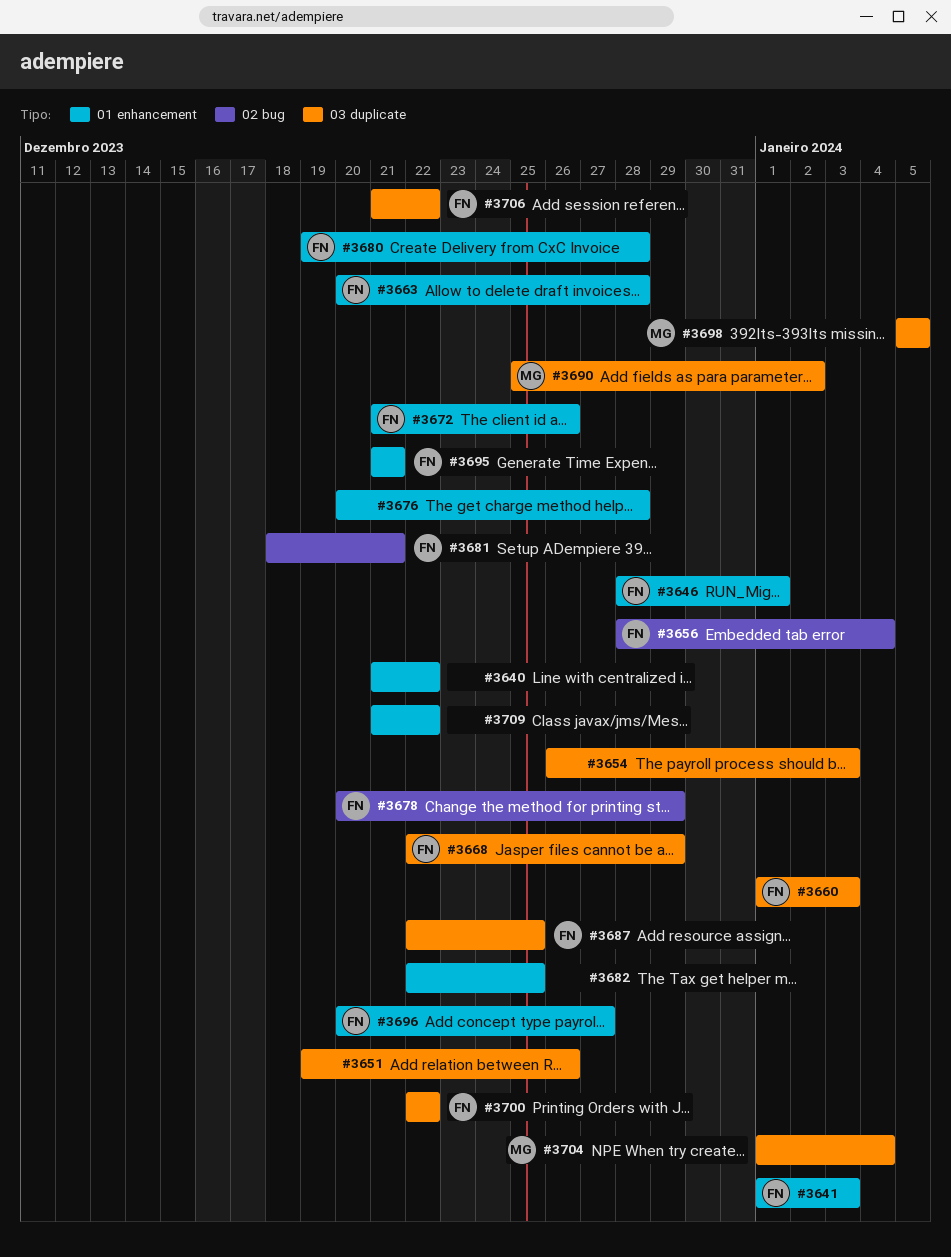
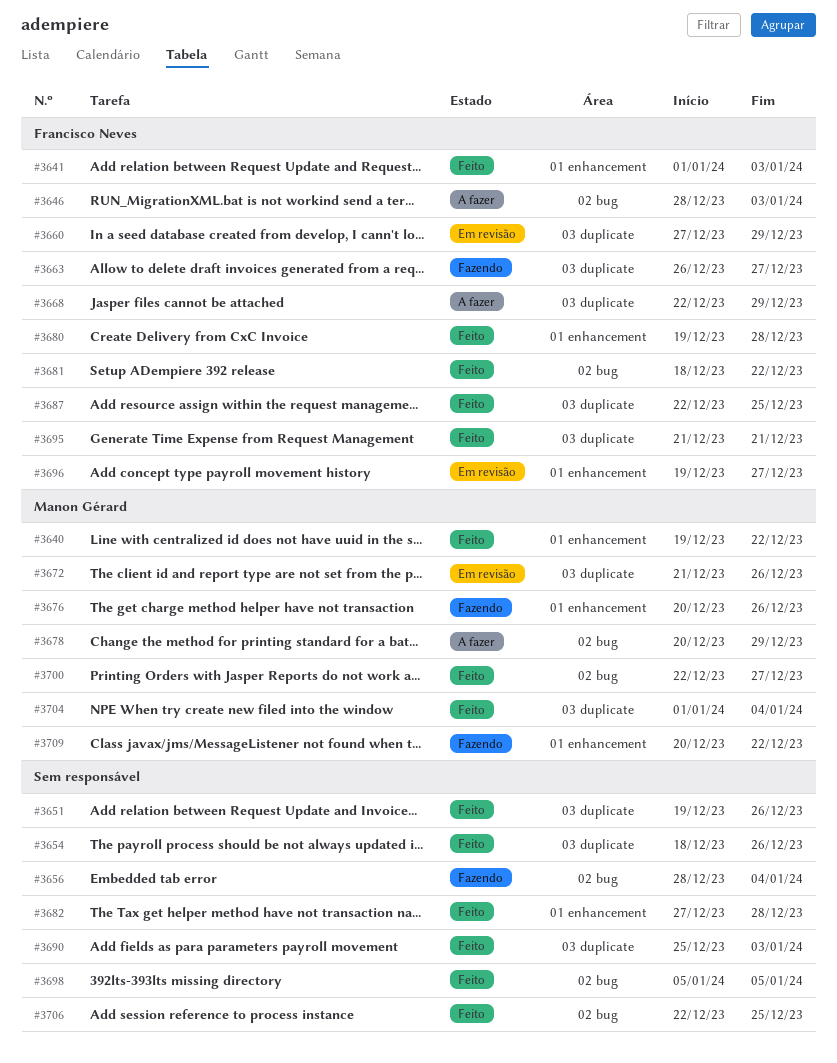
#3640, owner: none -> Manon Gérard
#3640, start: Dec 21 -> Dec 19
#3646, label: 01 enhancement -> 02 bug
#3646, due: Jan 1 -> Jan 3
#3654, start: Dec 26 -> Dec 18
#3654, due: Jan 3 -> Dec 26
#3656, owner: Francisco Neves -> none
#3660, start: Jan 1 -> Dec 27
#3660, due: Jan 3 -> Dec 29
#3663, label: 01 enhancement -> 03 duplicate
#3663, start: Dec 20 -> Dec 26
#3663, due: Dec 28 -> Dec 27
#3672, owner: Francisco Neves -> Manon Gérard
#3672, label: 01 enhancement -> 03 duplicate
#3676, owner: none -> Manon Gérard
#3676, due: Dec 28 -> Dec 26
#3678, owner: Francisco Neves -> Manon Gérard
#3681, due: Dec 21 -> Dec 22
#3682, start: Dec 22 -> Dec 27
#3682, due: Dec 25 -> Dec 28
#3690, owner: Manon Gérard -> none
#3690, due: Jan 2 -> Jan 3
#3695, label: 01 enhancement -> 03 duplicate
#3696, start: Dec 20 -> Dec 19
#3698, owner: Manon Gérard -> none
#3698, label: 03 duplicate -> 02 bug
#3700, owner: Francisco Neves -> Manon Gérard
#3700, label: 03 duplicate -> 02 bug
#3700, due: Dec 22 -> Dec 27
#3706, owner: Francisco Neves -> none
#3706, label: 03 duplicate -> 02 bug
#3706, start: Dec 21 -> Dec 22
#3706, due: Dec 22 -> Dec 25
#3709, owner: none -> Manon Gérard
#3709, start: Dec 21 -> Dec 20

